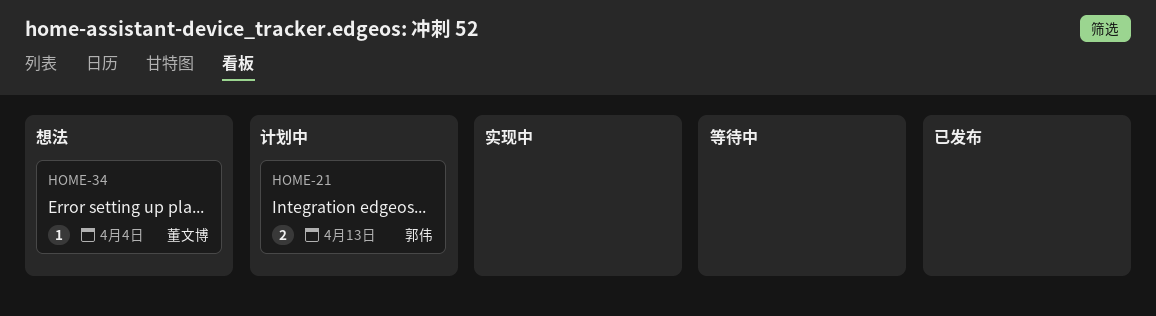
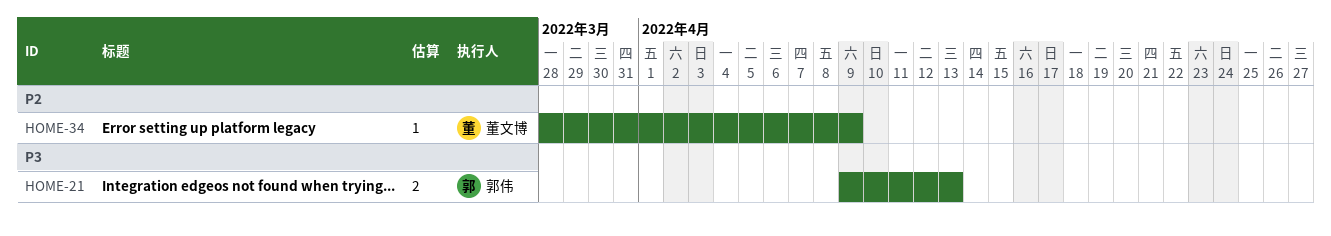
HOME-34, due: Apr 4 -> Apr 9

